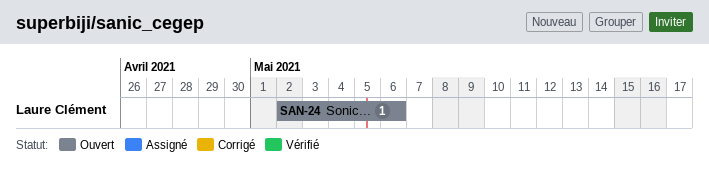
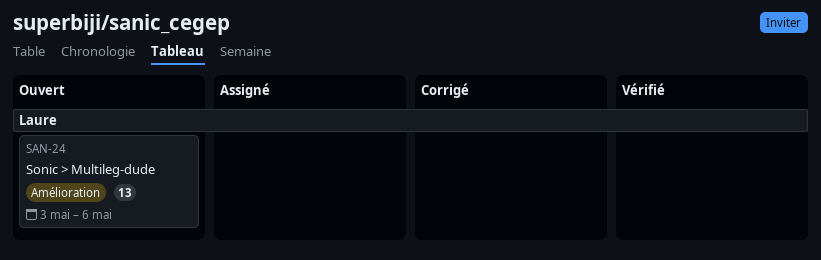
SAN-24, estimate: 1 -> 13
SAN-24, start: May 2 -> May 3

